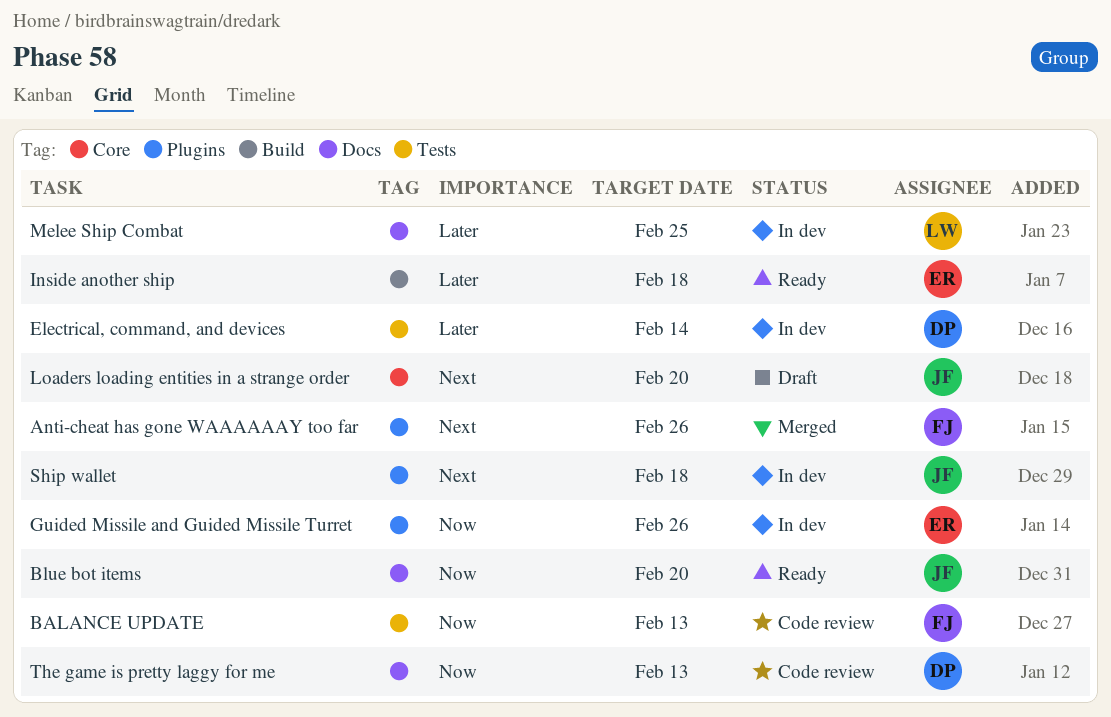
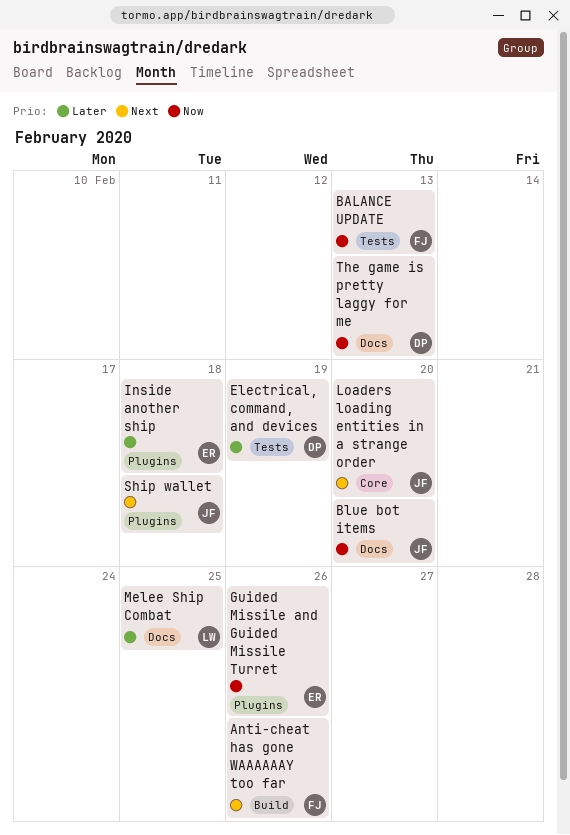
Anti-cheat has gone WAAAAAAY too far, label: Plugins -> Build
Electrical, command, and devices, due: Feb 14 -> Feb 19
Inside another ship, label: Build -> Plugins

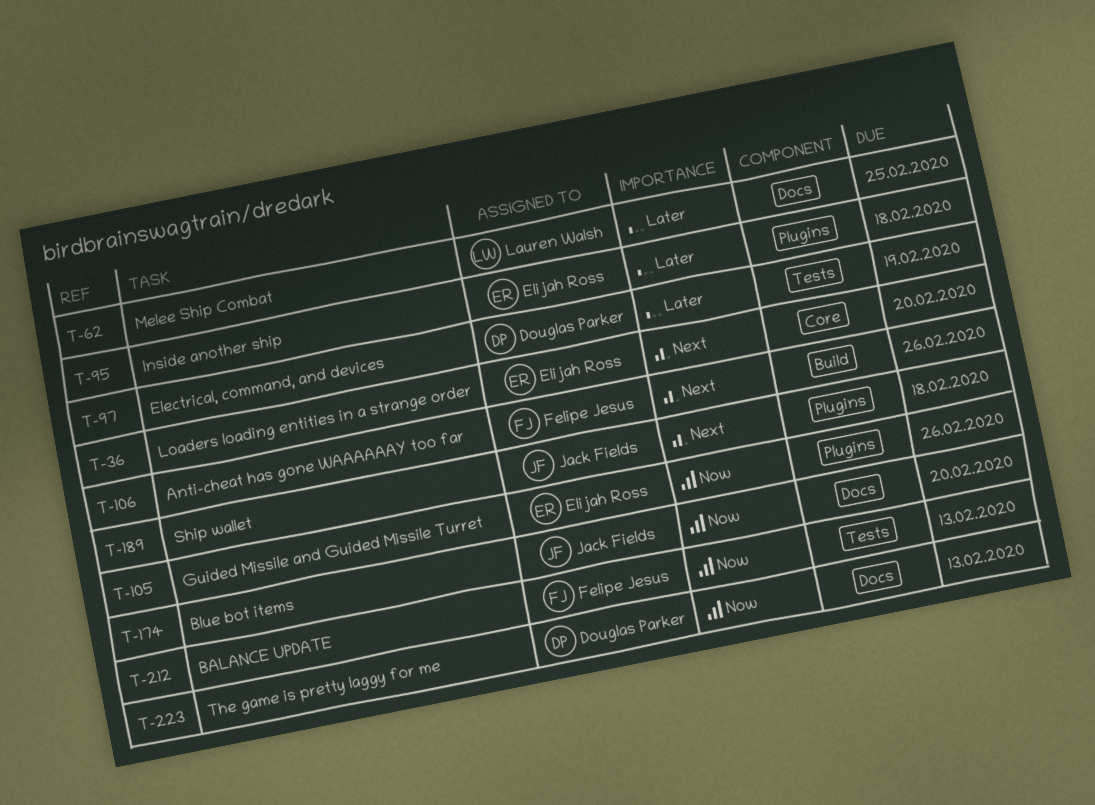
Loaders loading entities in a strange order, owner: Jack Fields -> Elijah Ross

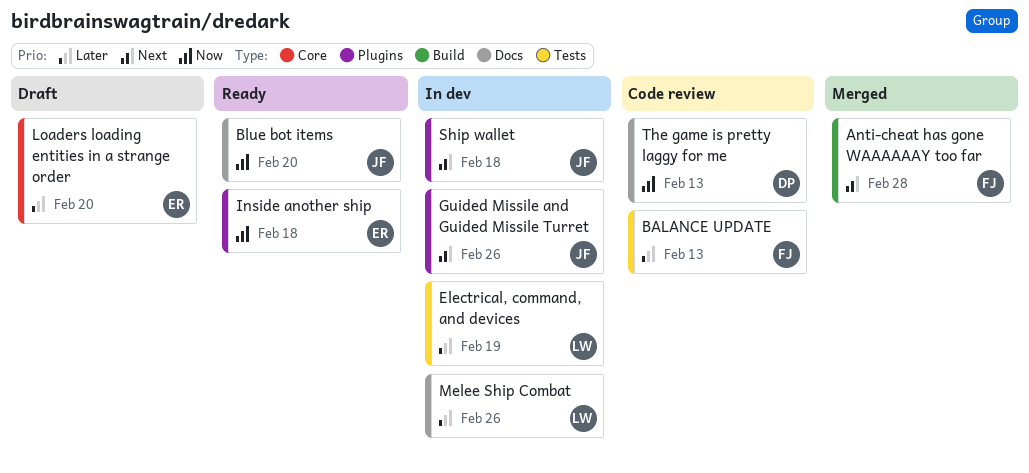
Anti-cheat has gone WAAAAAAY too far, due: Feb 26 -> Feb 28
BALANCE UPDATE, priority: Now -> Later
Electrical, command, and devices, owner: Douglas Parker -> Lauren Walsh
Guided Missile and Guided Missile Turret, owner: Elijah Ross -> Jack Fields
Guided Missile and Guided Missile Turret, priority: Now -> Next
Inside another ship, priority: Later -> Now
Loaders loading entities in a strange order, priority: Next -> Later
Melee Ship Combat, due: Feb 25 -> Feb 26

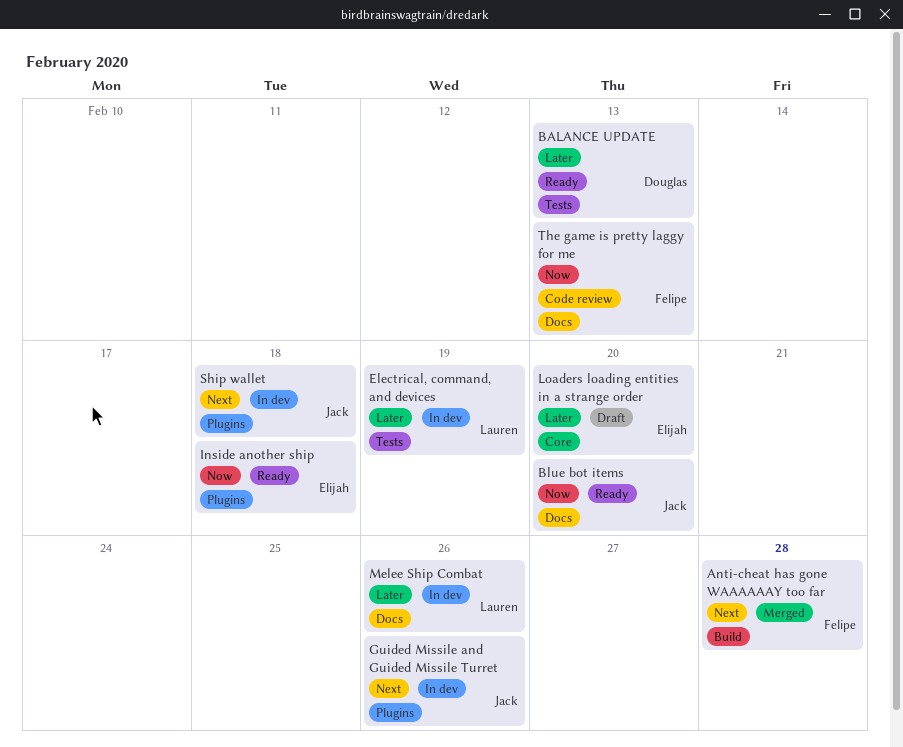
BALANCE UPDATE, status: Code review -> Ready
BALANCE UPDATE, owner: Felipe -> Douglas
The game is pretty laggy for me, owner: Douglas -> Felipe

